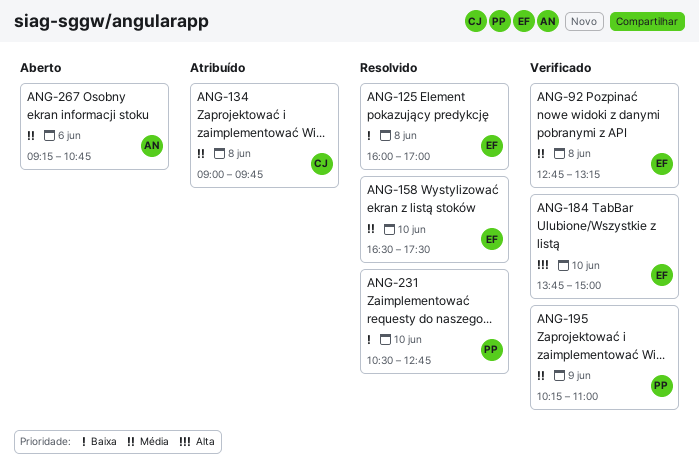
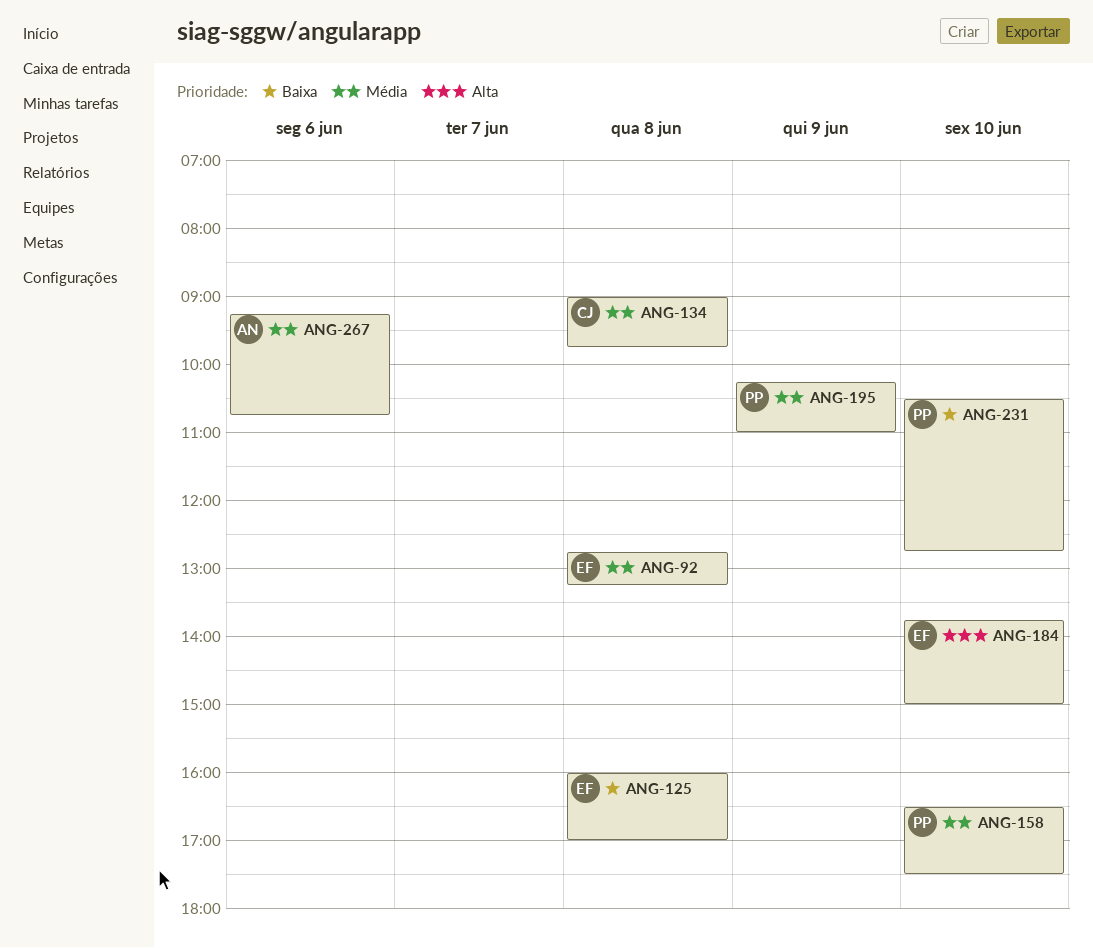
ANG-158, owner: EF -> PP

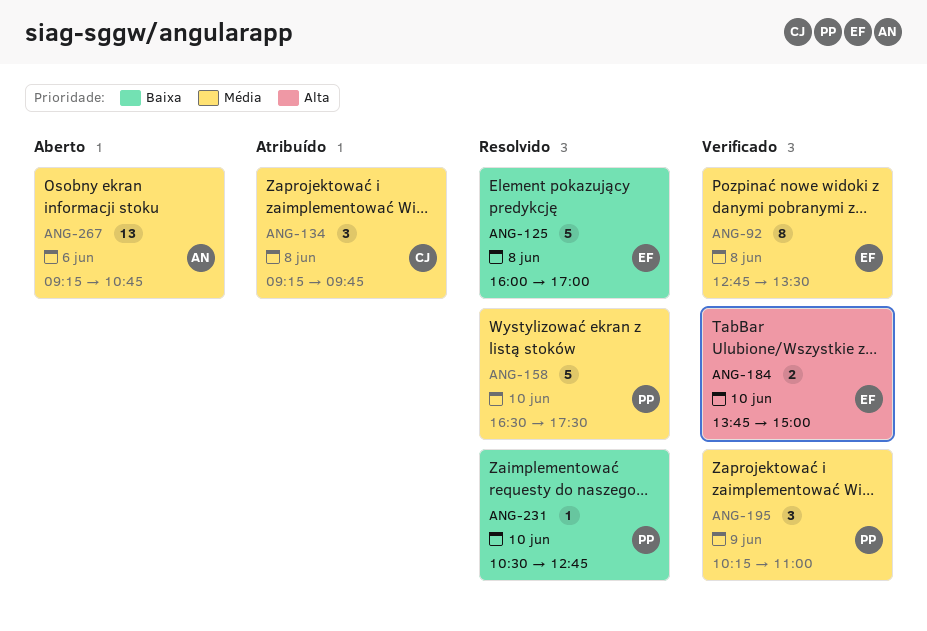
ANG-92, ends: 13:15 -> 13:30
ANG-134, begins: 09:00 -> 09:15

